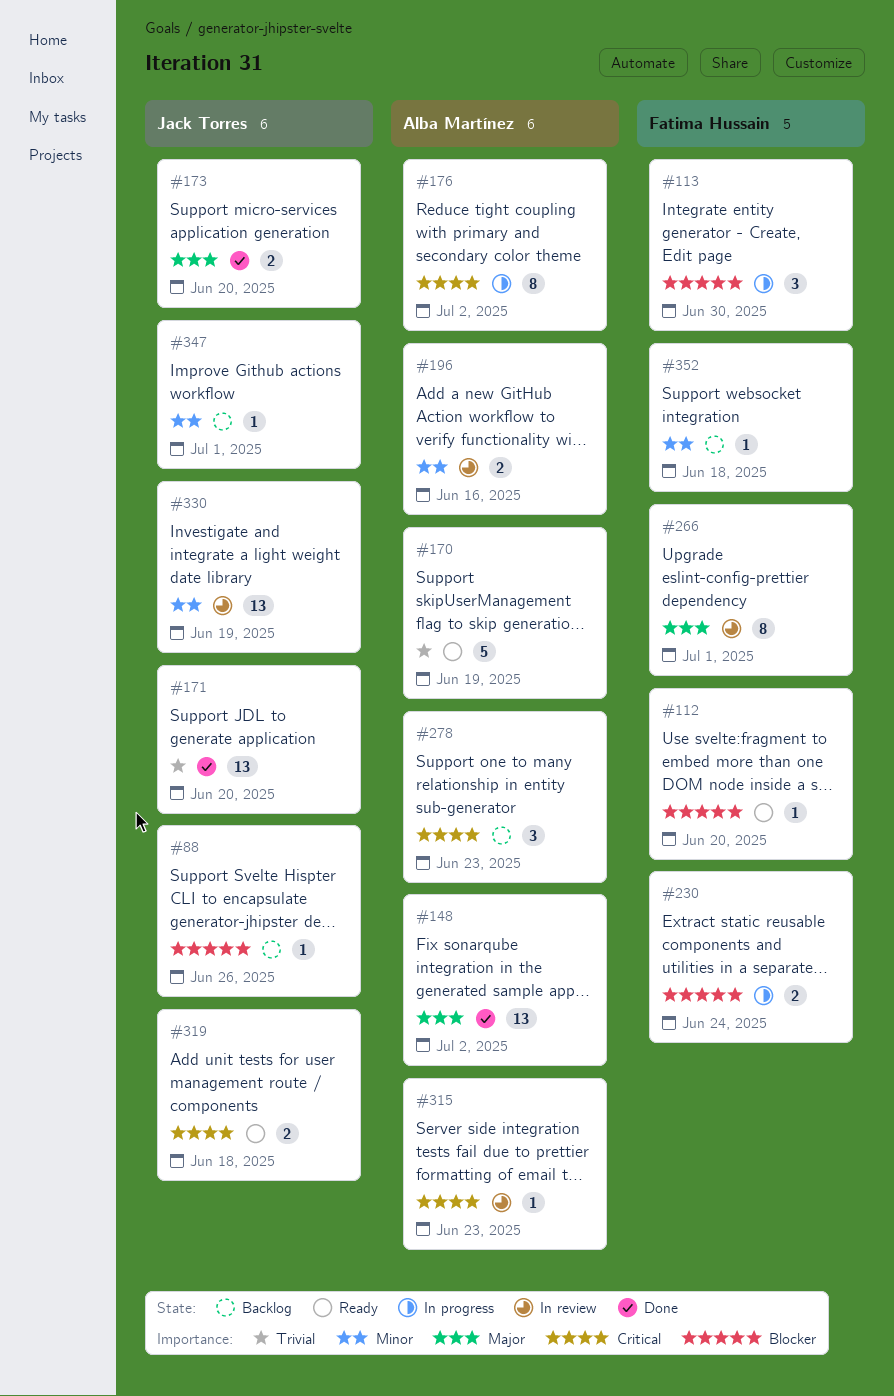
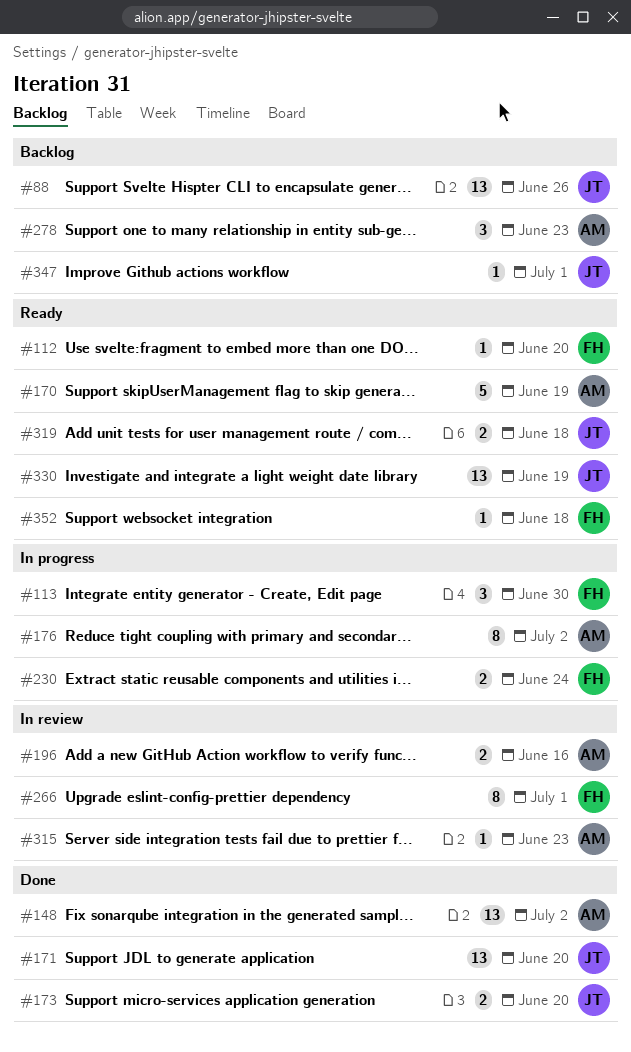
#88, estimate: 1 -> 13
#330, status: In review -> Ready
#352, status: Backlog -> Ready

